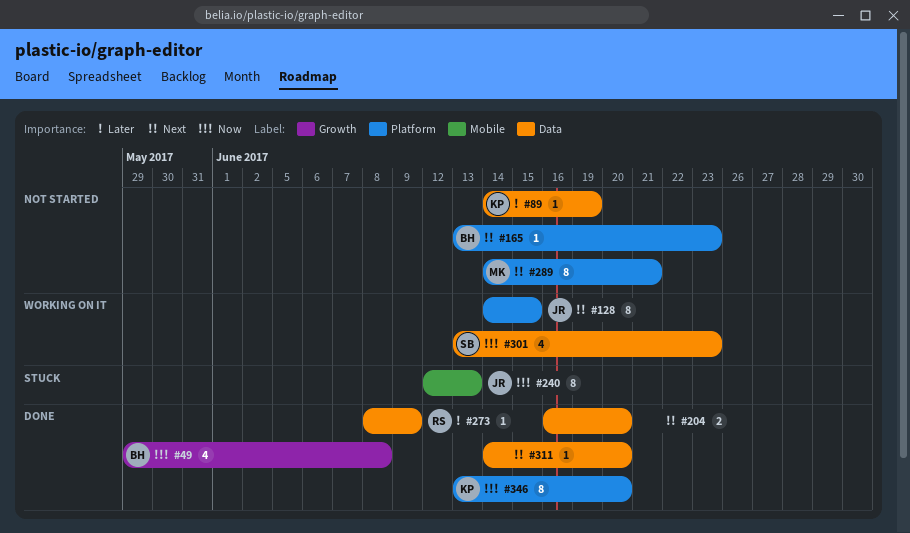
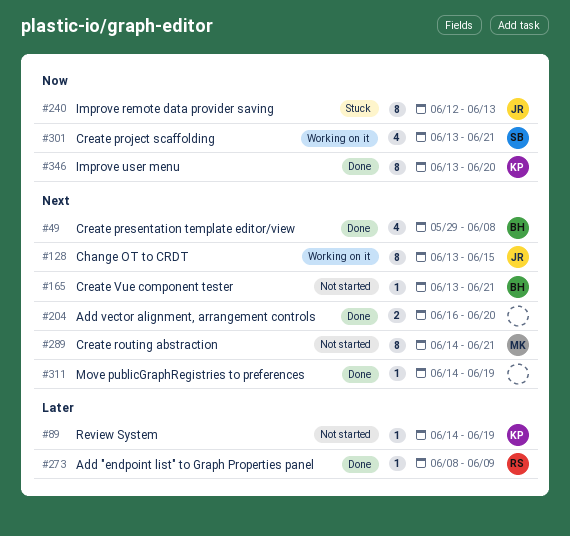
#49, priority: Now -> Next
#128, start: Jun 14 -> Jun 13
#165, due: Jun 23 -> Jun 21
#301, due: Jun 23 -> Jun 21
#311, due: Jun 20 -> Jun 19

